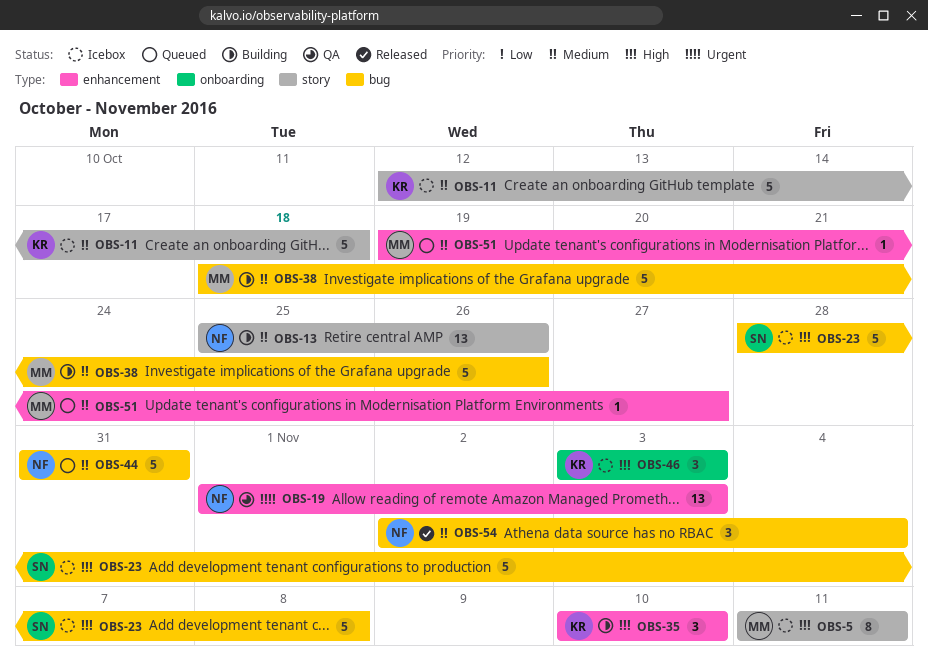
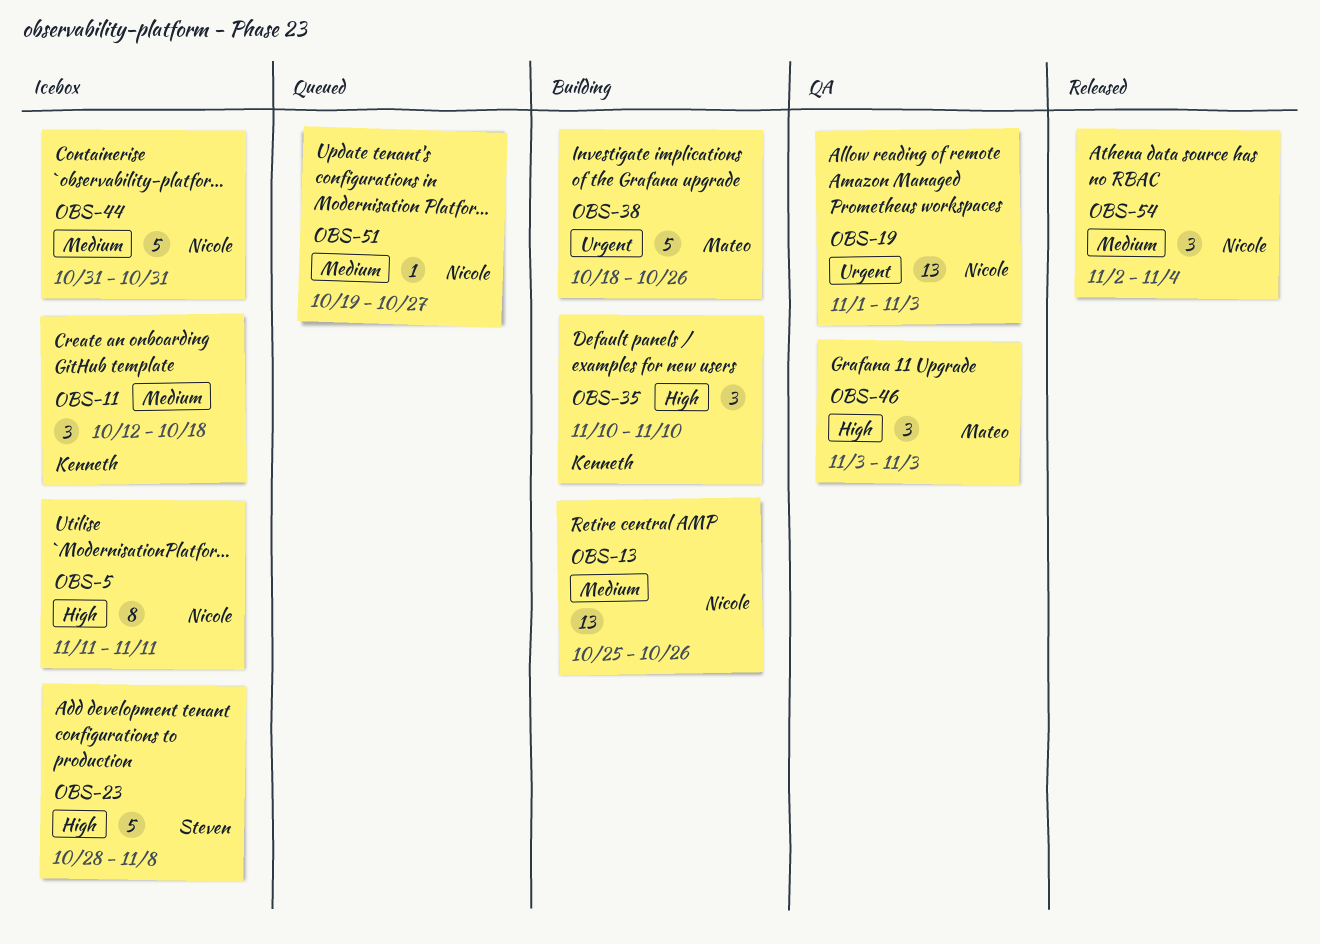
OBS-5, owner: Mateo -> Nicole
OBS-11, estimate: 5 -> 3
OBS-38, priority: Medium -> Urgent
OBS-44, status: Queued -> Icebox
OBS-46, status: Icebox -> QA
OBS-46, owner: Kenneth -> Mateo
OBS-51, owner: Mateo -> Nicole

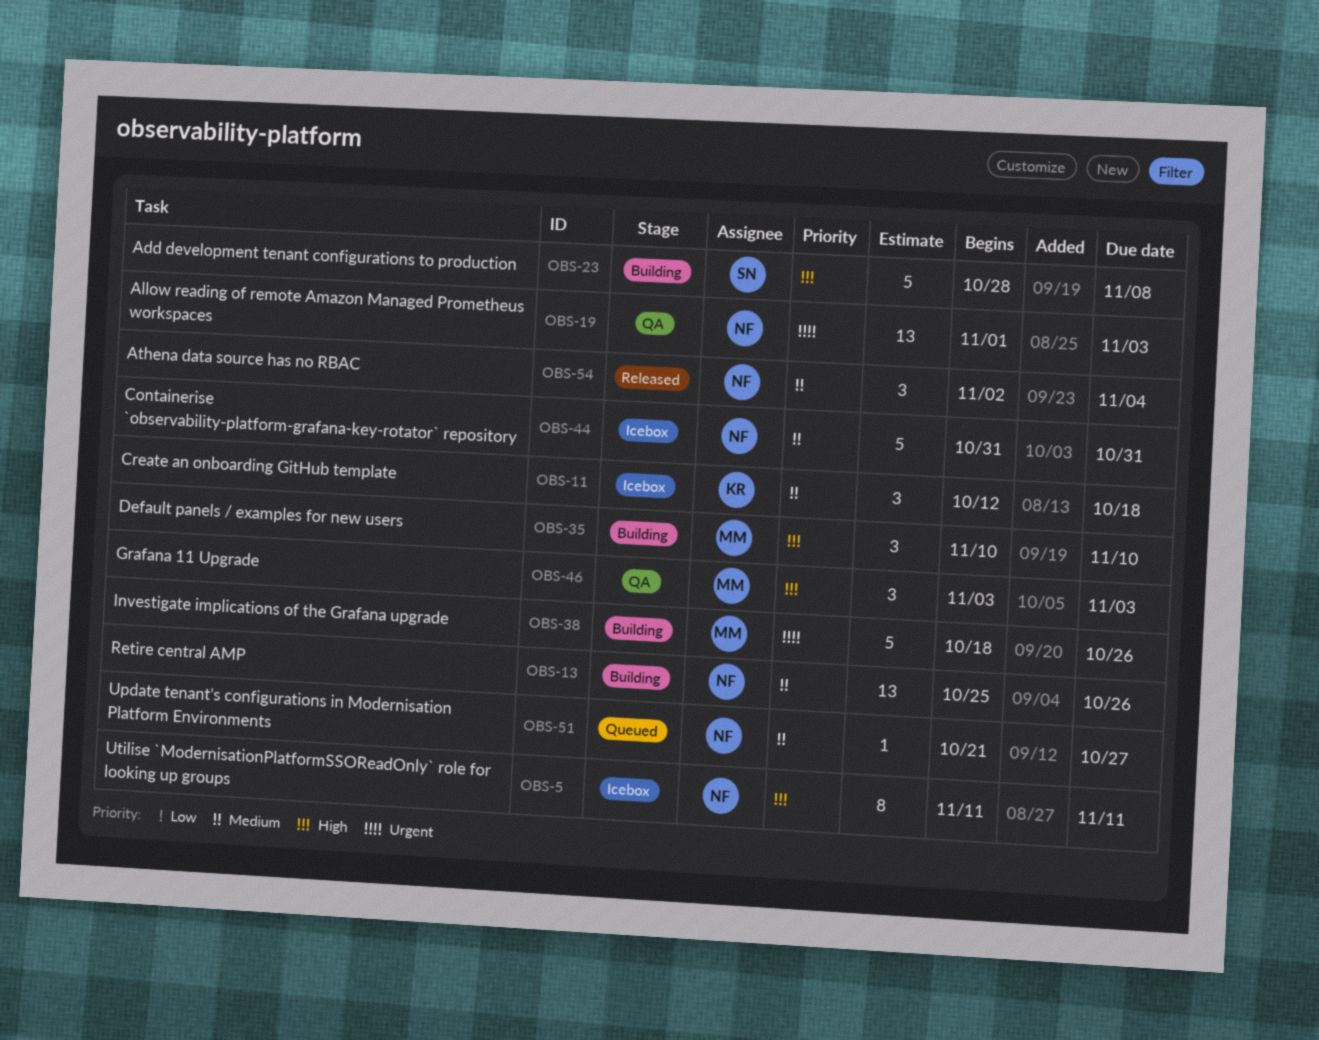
OBS-23, status: Icebox -> Building
OBS-35, owner: Kenneth -> Mateo
OBS-51, start: Oct 19 -> Oct 21

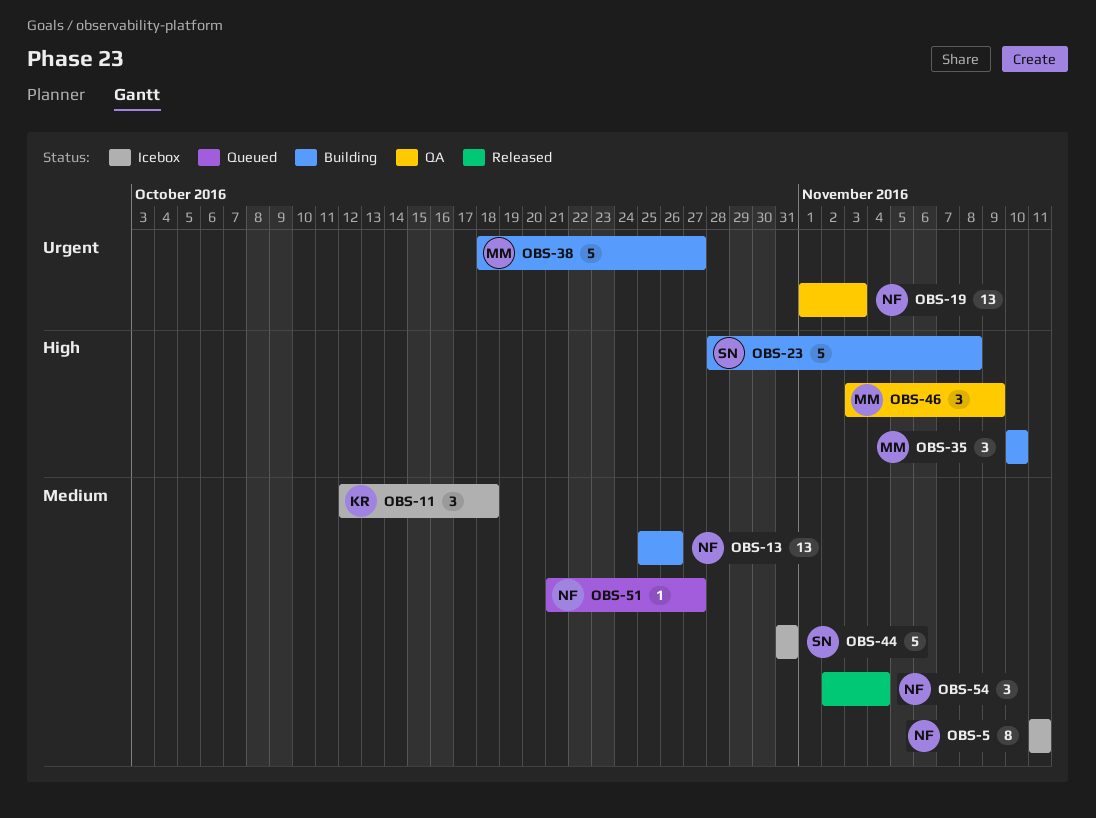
OBS-5, priority: High -> Medium
OBS-38, due: Oct 26 -> Oct 27
OBS-44, owner: NF -> SN
OBS-46, due: Nov 3 -> Nov 9

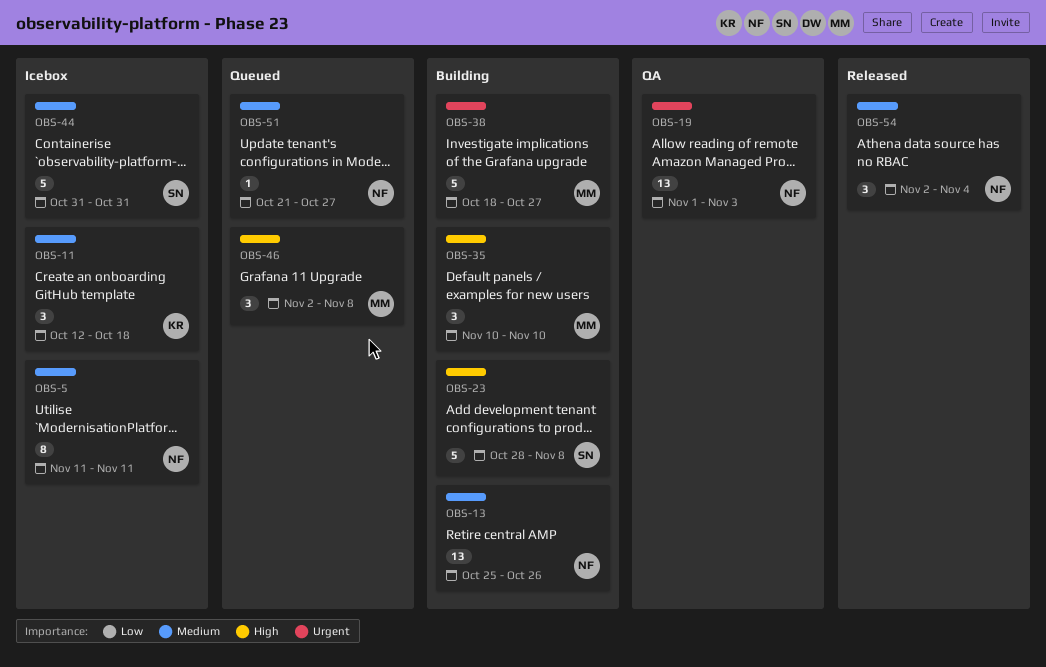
OBS-46, status: QA -> Queued
OBS-46, start: Nov 3 -> Nov 2
OBS-46, due: Nov 9 -> Nov 8

